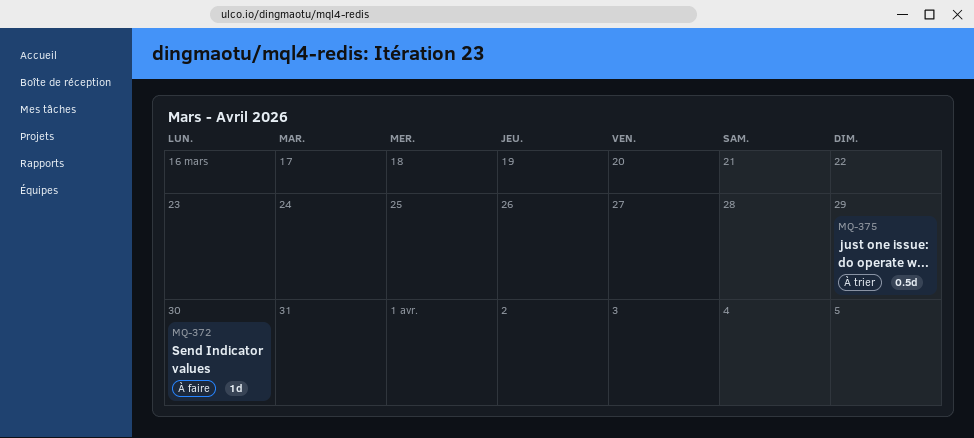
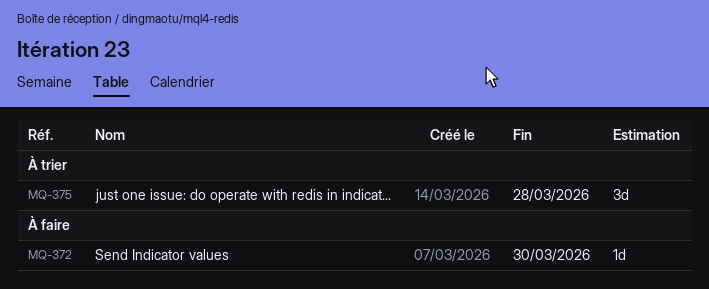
MQ-375, estimate: 0.5d -> 3d
MQ-375, due: Mar 29 -> Mar 28

